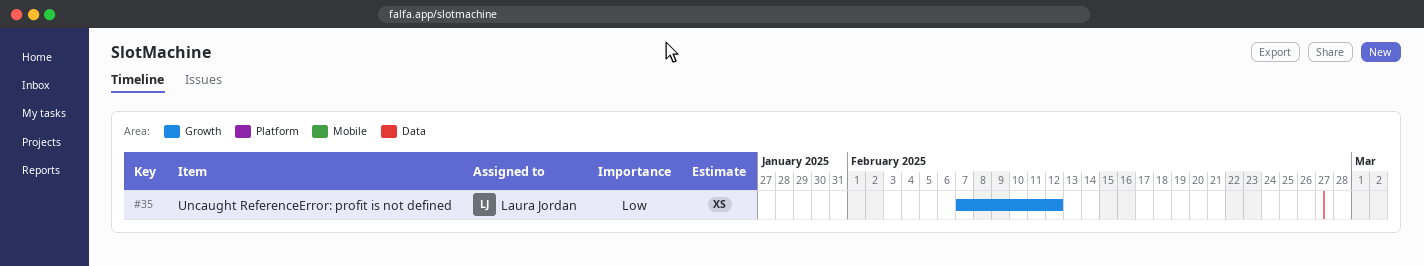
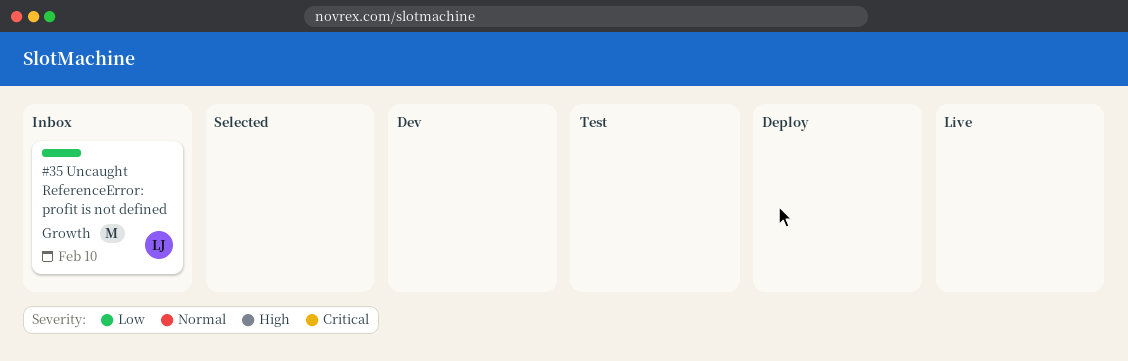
#35, estimate: XS -> M
#35, due: Feb 12 -> Feb 10

